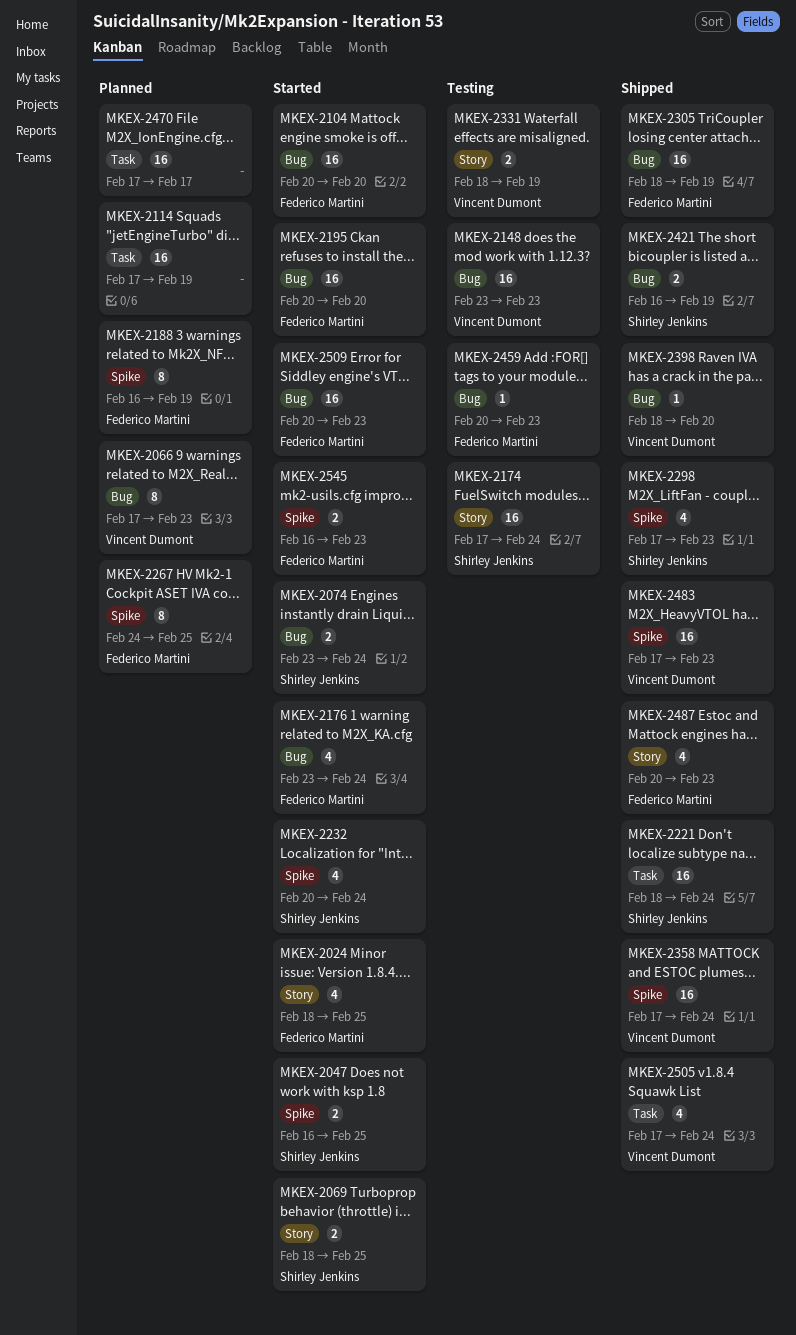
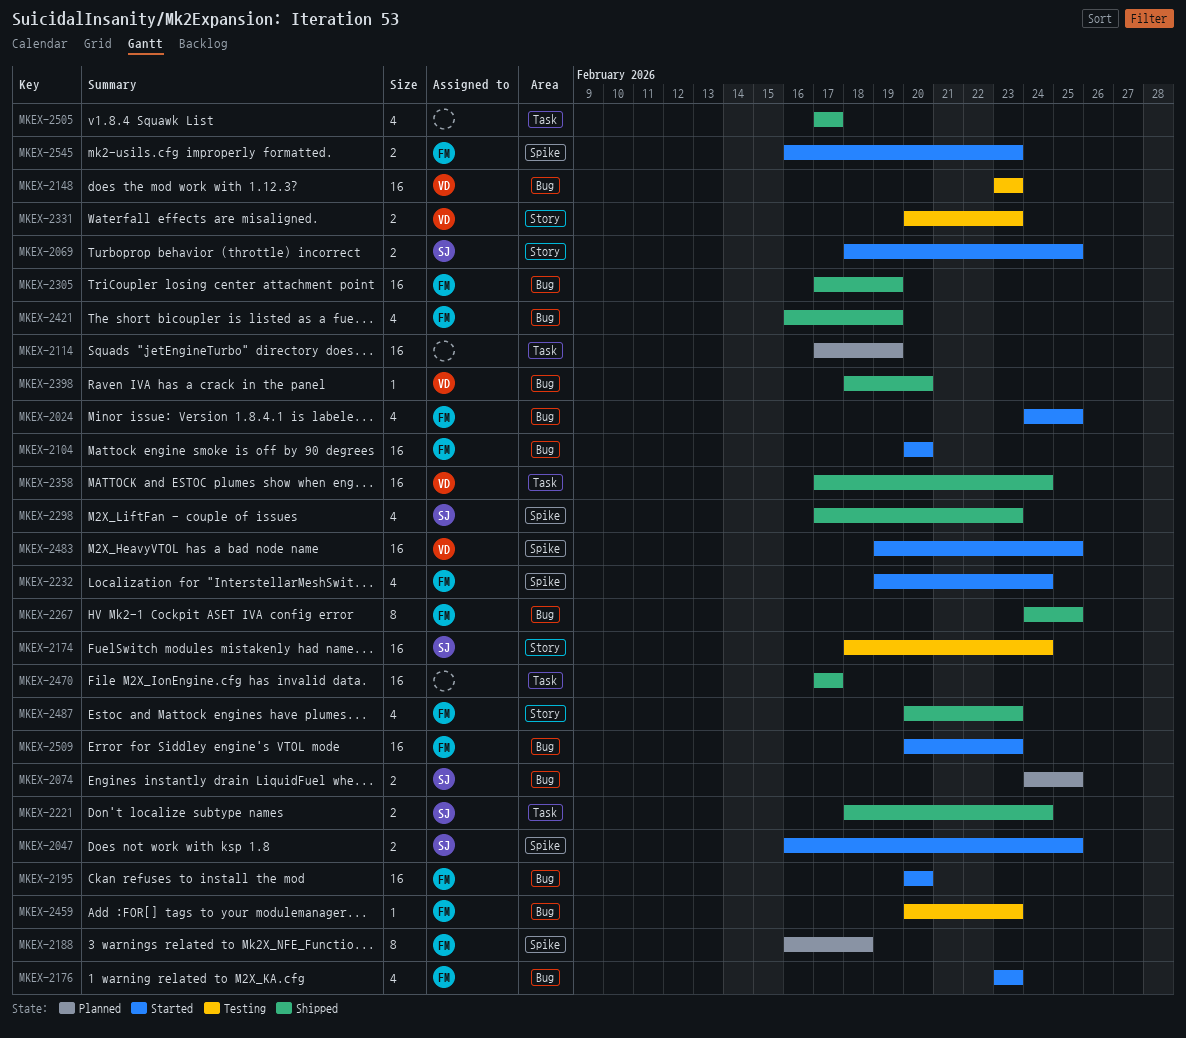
MKEX-2024, label: Story -> Bug
MKEX-2024, start: Feb 18 -> Feb 24
MKEX-2066: present -> none
MKEX-2074, status: Started -> Planned
MKEX-2074, start: Feb 23 -> Feb 24
MKEX-2074, due: Feb 24 -> Feb 25
MKEX-2174, start: Feb 17 -> Feb 18
MKEX-2176, due: Feb 24 -> Feb 23
MKEX-2188, due: Feb 19 -> Feb 18
MKEX-2221, estimate: 16 -> 2
MKEX-2232, owner: Shirley Jenkins -> Federico Martini
MKEX-2232, start: Feb 20 -> Feb 19
MKEX-2267, status: Planned -> Shipped
MKEX-2267, label: Spike -> Bug
MKEX-2305, start: Feb 18 -> Feb 17
MKEX-2331, start: Feb 18 -> Feb 20
MKEX-2331, due: Feb 19 -> Feb 23
MKEX-2358, label: Spike -> Task
MKEX-2421, owner: Shirley Jenkins -> Federico Martini
MKEX-2421, estimate: 2 -> 4
MKEX-2470, status: Planned -> Shipped
MKEX-2483, status: Shipped -> Started
MKEX-2483, start: Feb 17 -> Feb 19
MKEX-2483, due: Feb 23 -> Feb 25
MKEX-2505, owner: Vincent Dumont -> none
MKEX-2505, due: Feb 24 -> Feb 17

